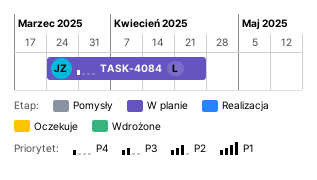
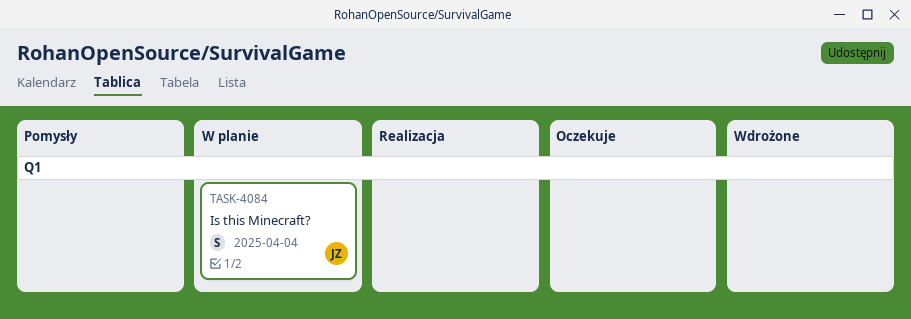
TASK-4084, estimate: L -> S
TASK-4084, due: Apr 25 -> Apr 4

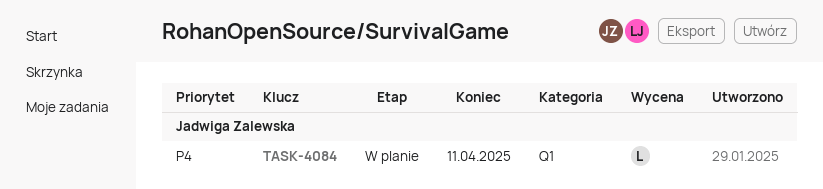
TASK-4084, estimate: S -> L
TASK-4084, due: Apr 4 -> Apr 11

